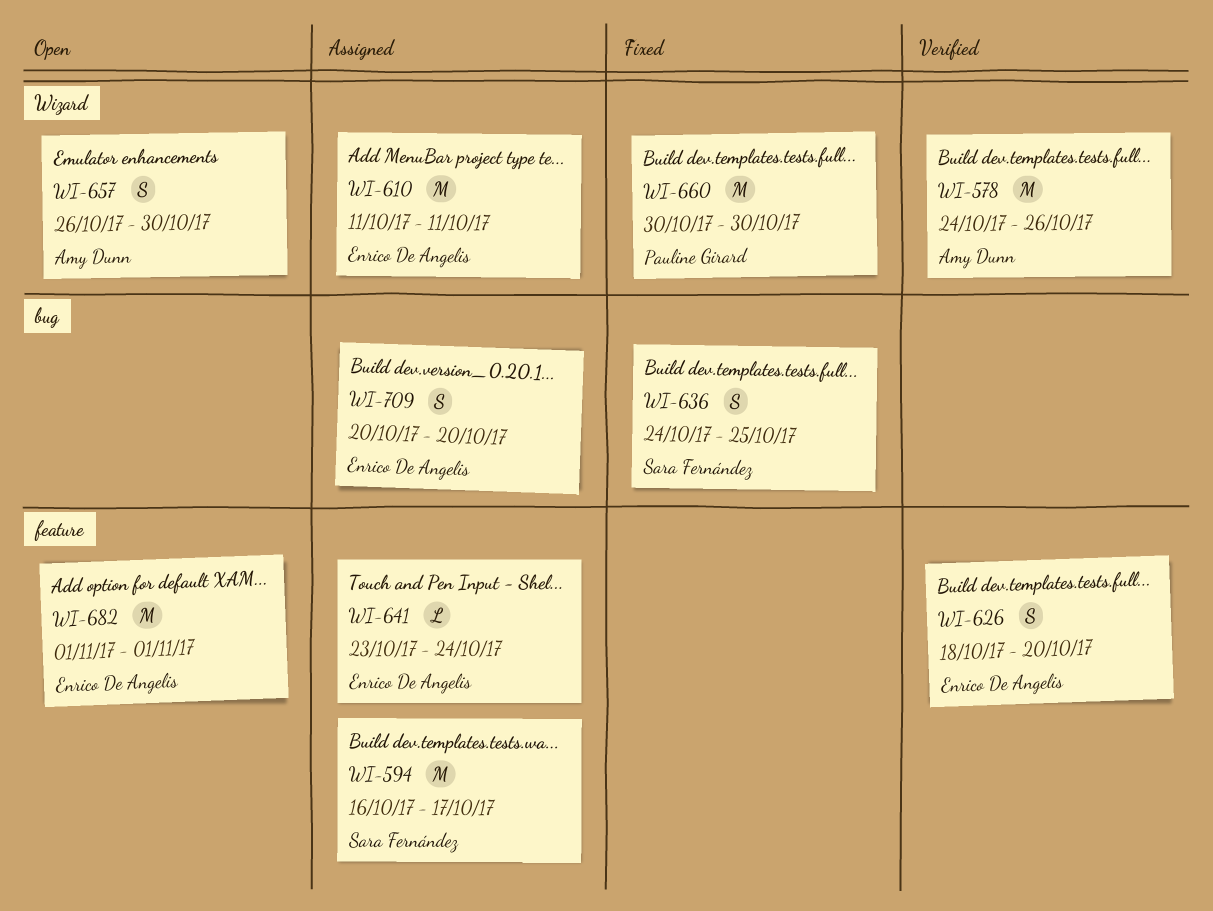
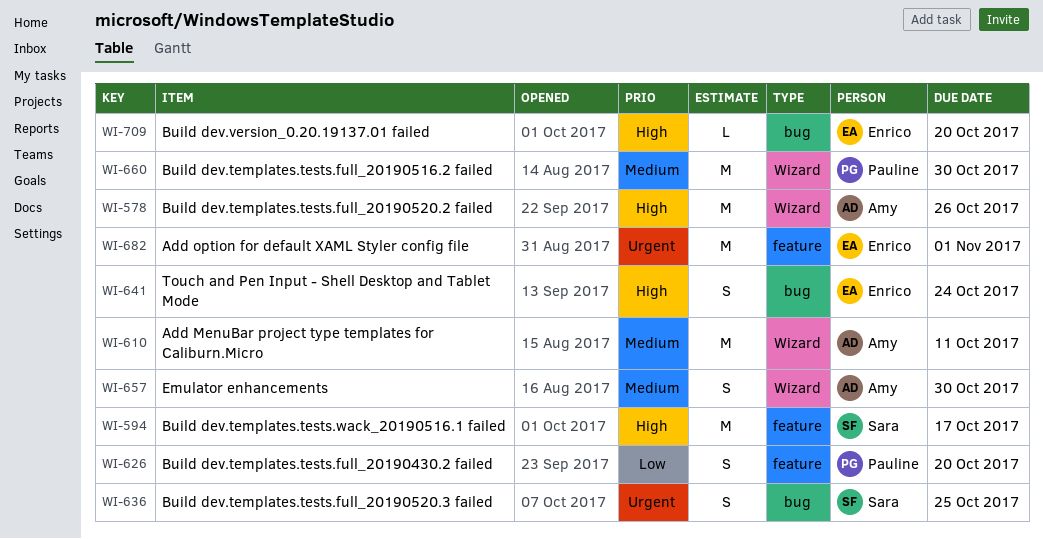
WI-610, owner: Enrico De Angelis -> Amy Dunn
WI-626, owner: Enrico De Angelis -> Pauline Girard
WI-641, label: feature -> bug
WI-641, estimate: L -> S
WI-709, estimate: S -> L

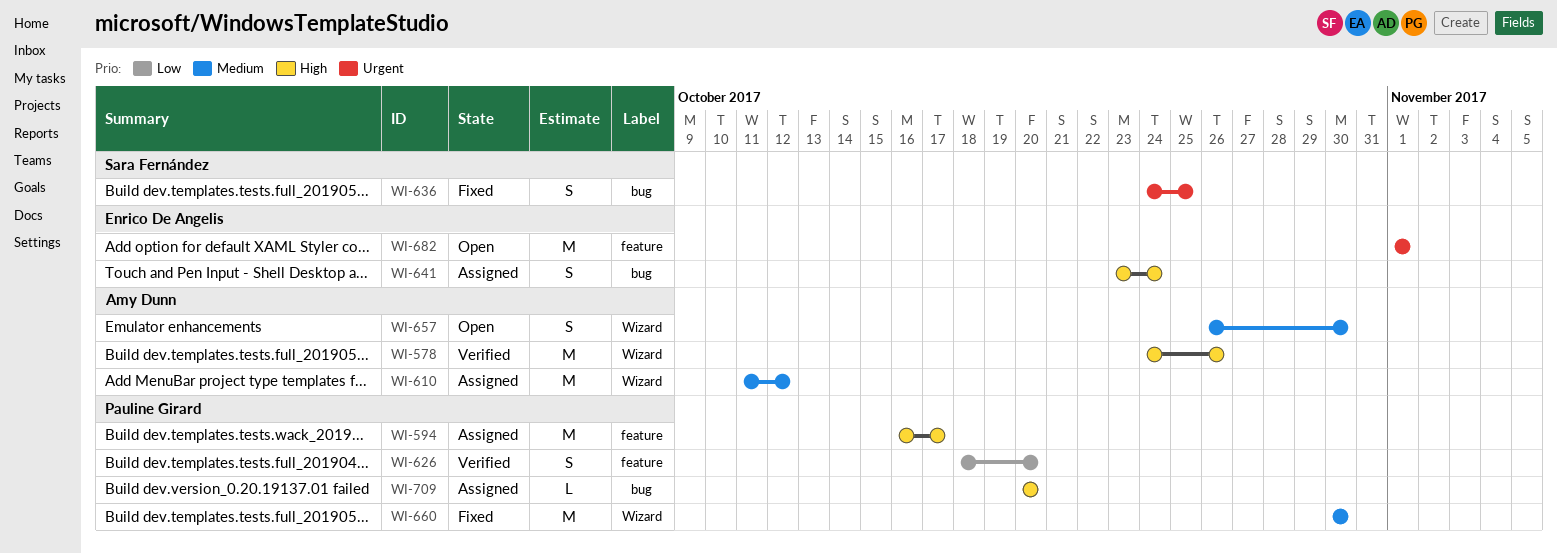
WI-594, owner: Sara Fernández -> Pauline Girard
WI-610, due: Oct 11 -> Oct 12
WI-709, owner: Enrico De Angelis -> Pauline Girard

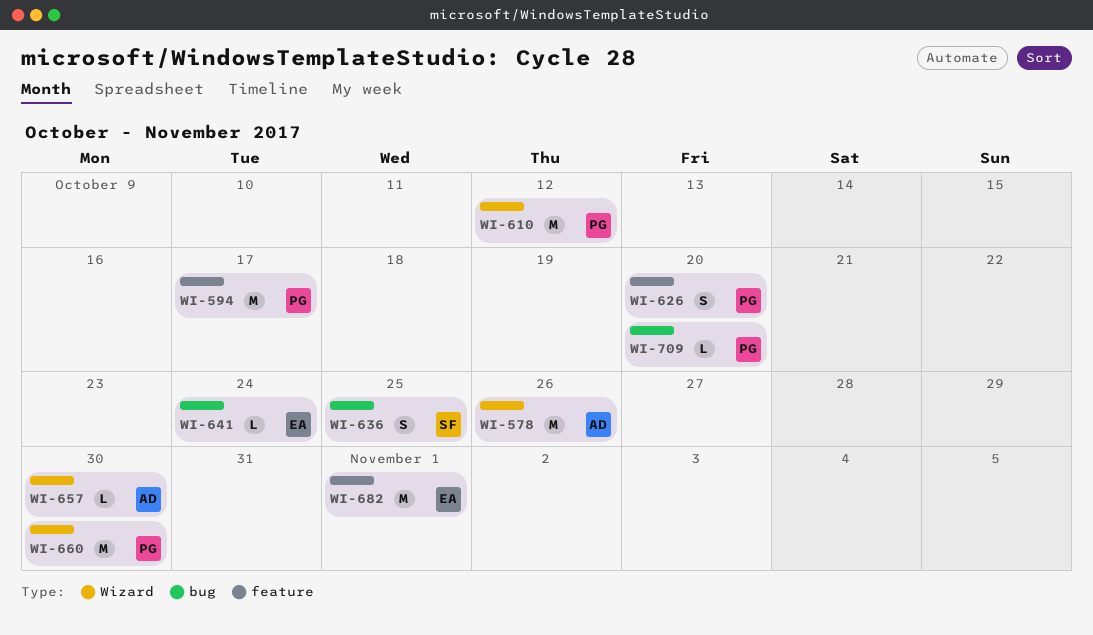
WI-610, owner: Amy Dunn -> Pauline Girard
WI-641, estimate: S -> L
WI-657, estimate: S -> L

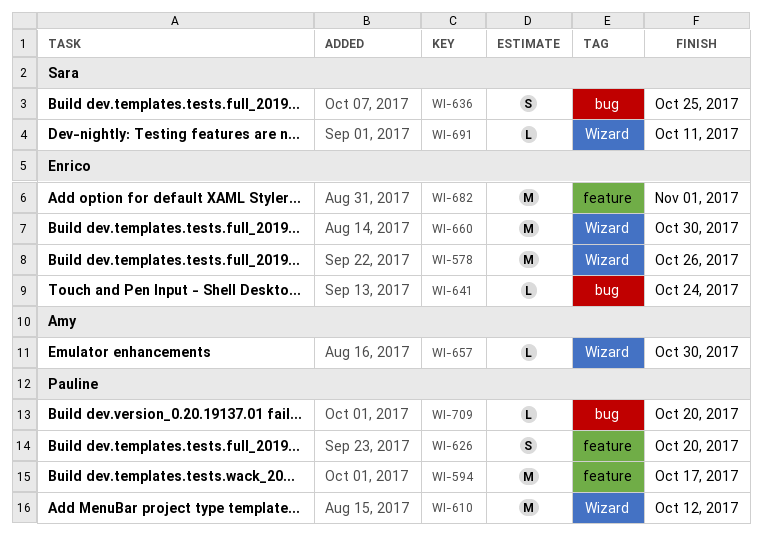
WI-578, owner: Amy -> Enrico
WI-660, owner: Pauline -> Enrico
WI-691: none -> present

